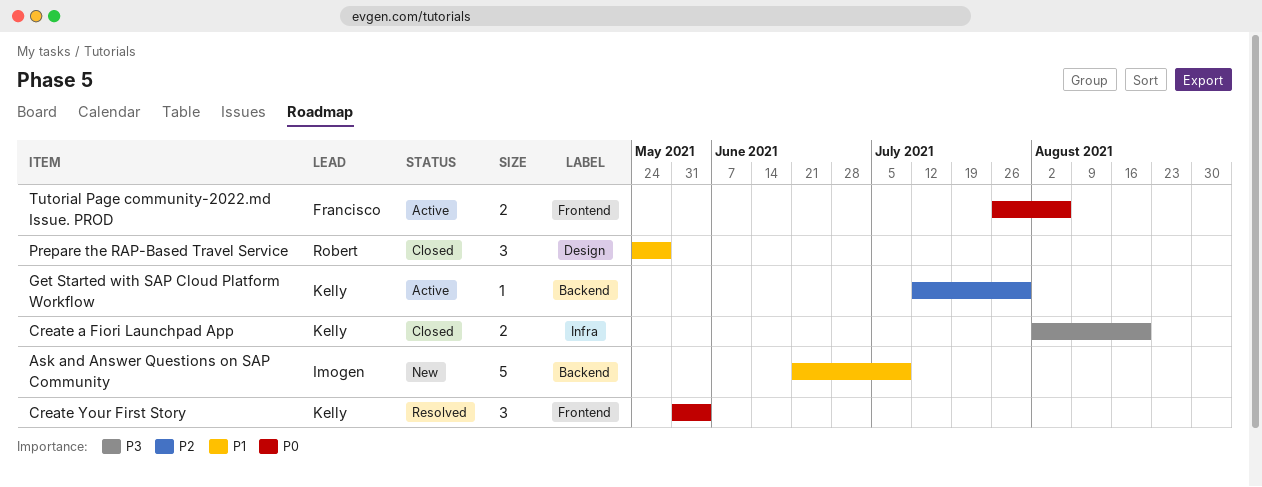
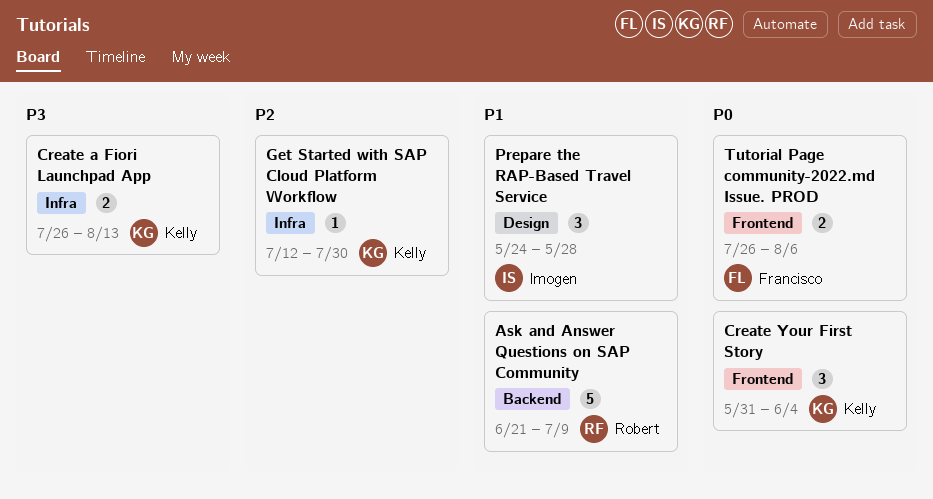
Ask and Answer Questions on SAP Community, owner: Imogen -> Robert
Create a Fiori Launchpad App, start: Aug 2 -> Jul 26
Create a Fiori Launchpad App, due: Aug 20 -> Aug 13
Get Started with SAP Cloud Platform Workflow, label: Backend -> Infra
Prepare the RAP-Based Travel Service, owner: Robert -> Imogen

